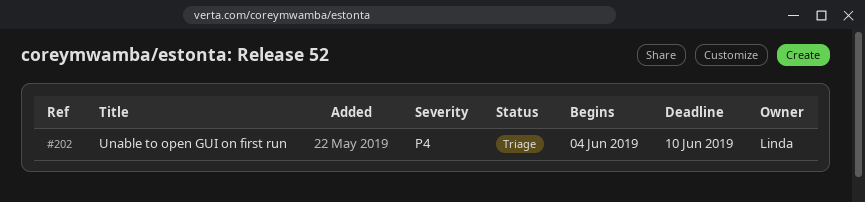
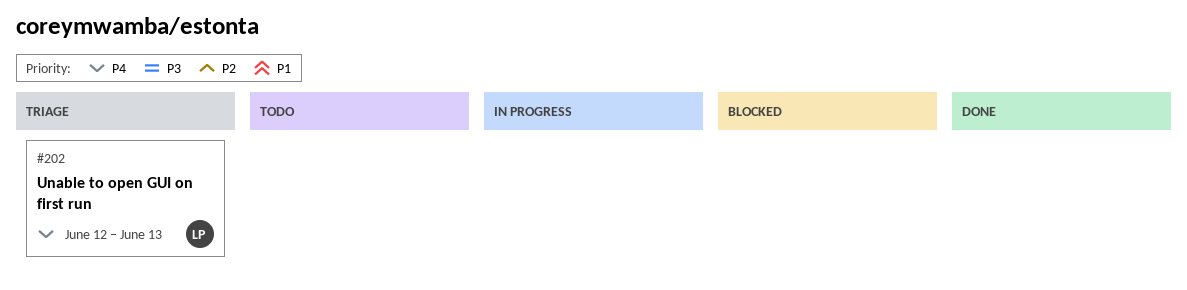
#202, start: Jun 4 -> Jun 12
#202, due: Jun 10 -> Jun 13

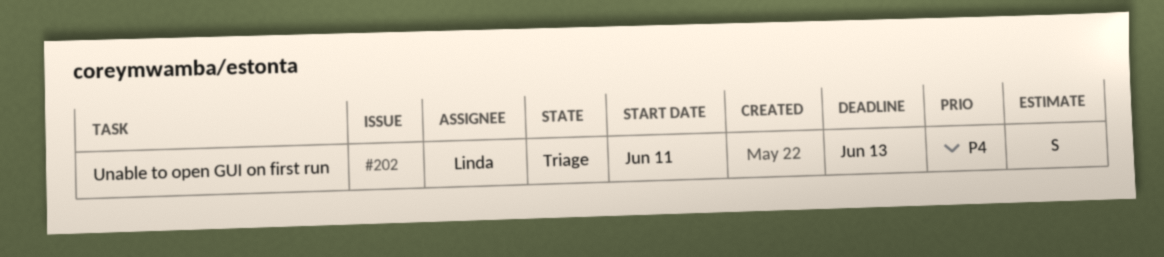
#202, start: Jun 12 -> Jun 11

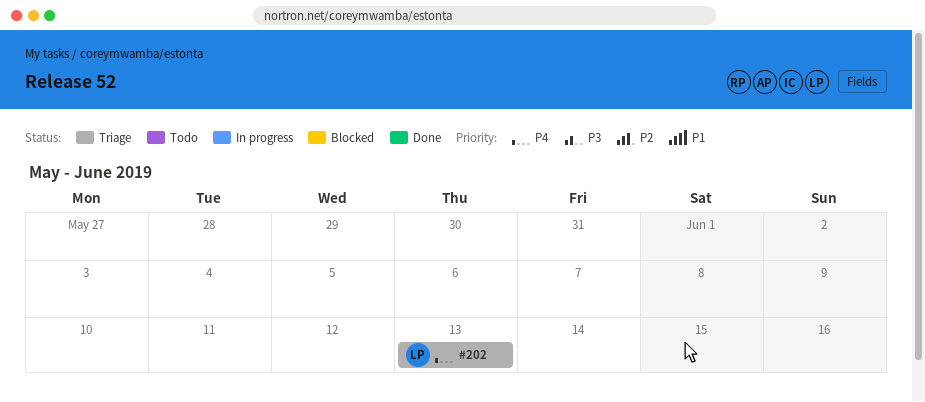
#202, start: Jun 11 -> Jun 13

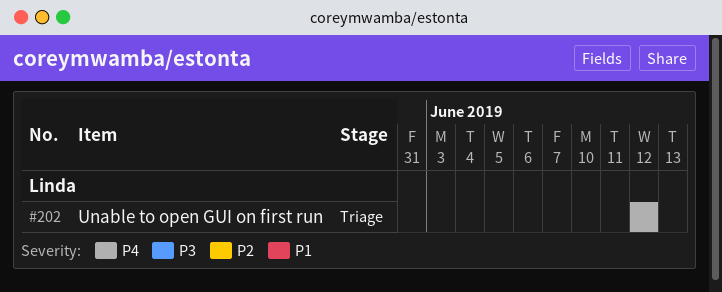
#202, start: Jun 13 -> Jun 12
#202, due: Jun 13 -> Jun 12

